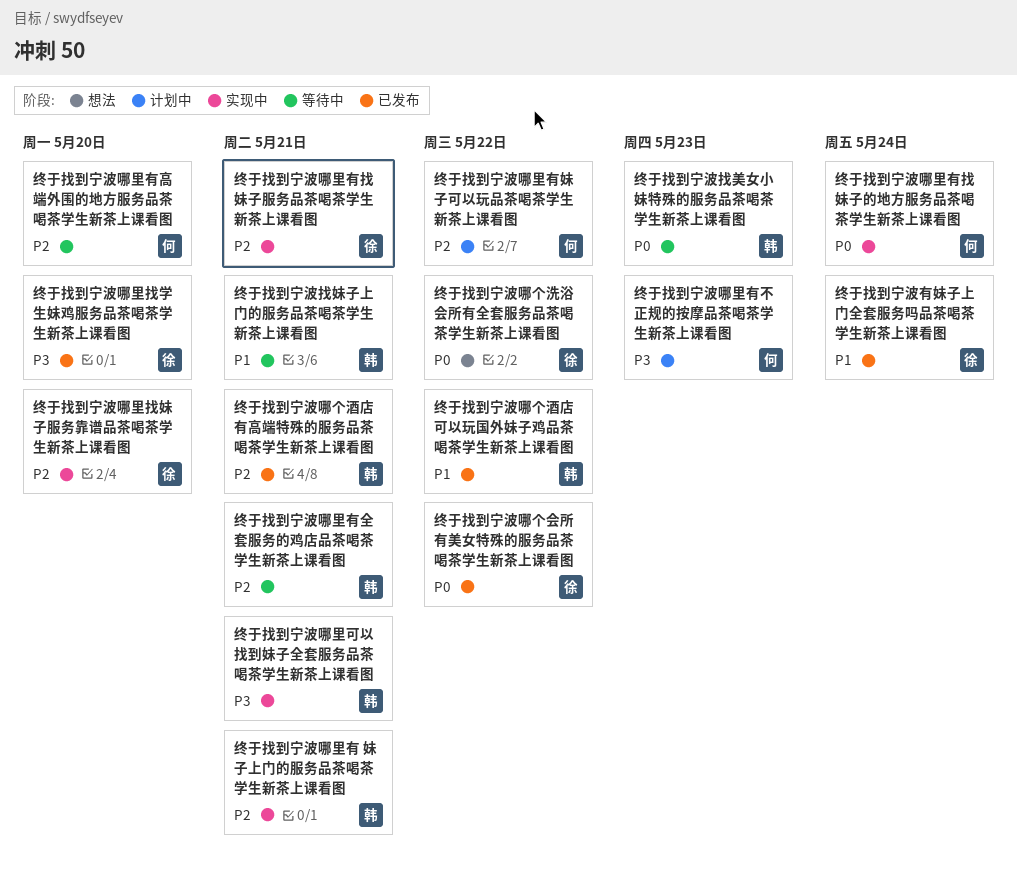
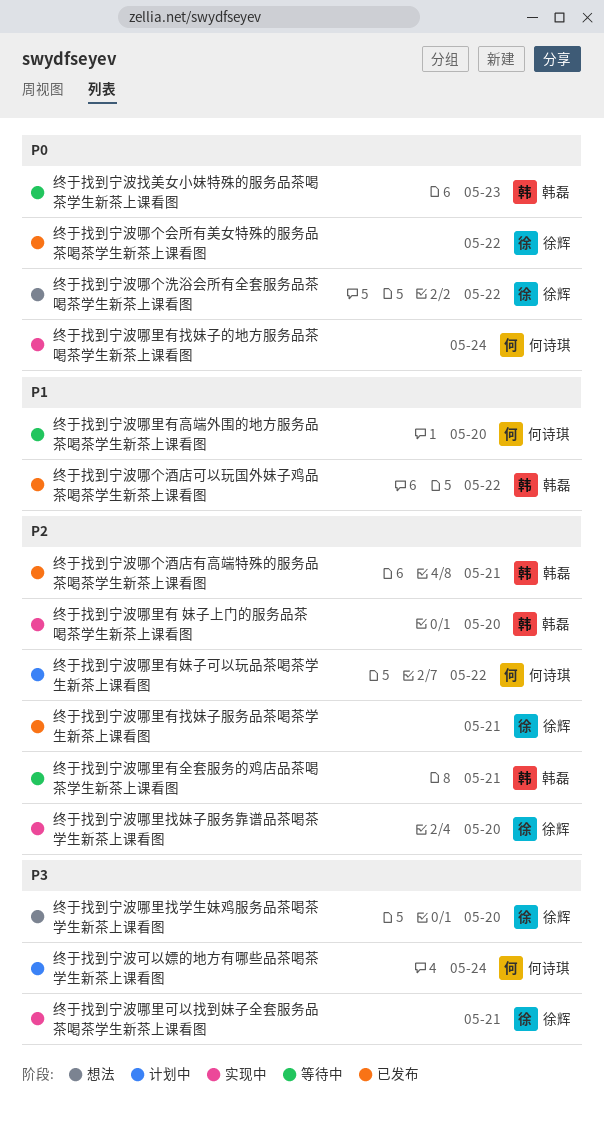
终于找到宁波可以嫖的地方有哪些品茶喝茶学生新茶上课看图: none -> present
终于找到宁波哪里可以找到妹子全套服务品茶喝茶学生新茶上课看图, owner: 韩磊 -> 徐辉
终于找到宁波哪里找学生妹鸡服务品茶喝茶学生新茶上课看图, status: 已发布 -> 想法
终于找到宁波哪里有 妹子上门的服务品茶喝茶学生新茶上课看图, due: May 21 -> May 20
终于找到宁波哪里有不正规的按摩品茶喝茶学生新茶上课看图: present -> none
终于找到宁波哪里有找妹子服务品茶喝茶学生新茶上课看图, status: 实现中 -> 已发布
终于找到宁波哪里有高端外围的地方服务品茶喝茶学生新茶上课看图, priority: P2 -> P1
终于找到宁波找妹子上门的服务品茶喝茶学生新茶上课看图: present -> none
终于找到宁波有妹子上门全套服务吗品茶喝茶学生新茶上课看图: present -> none

